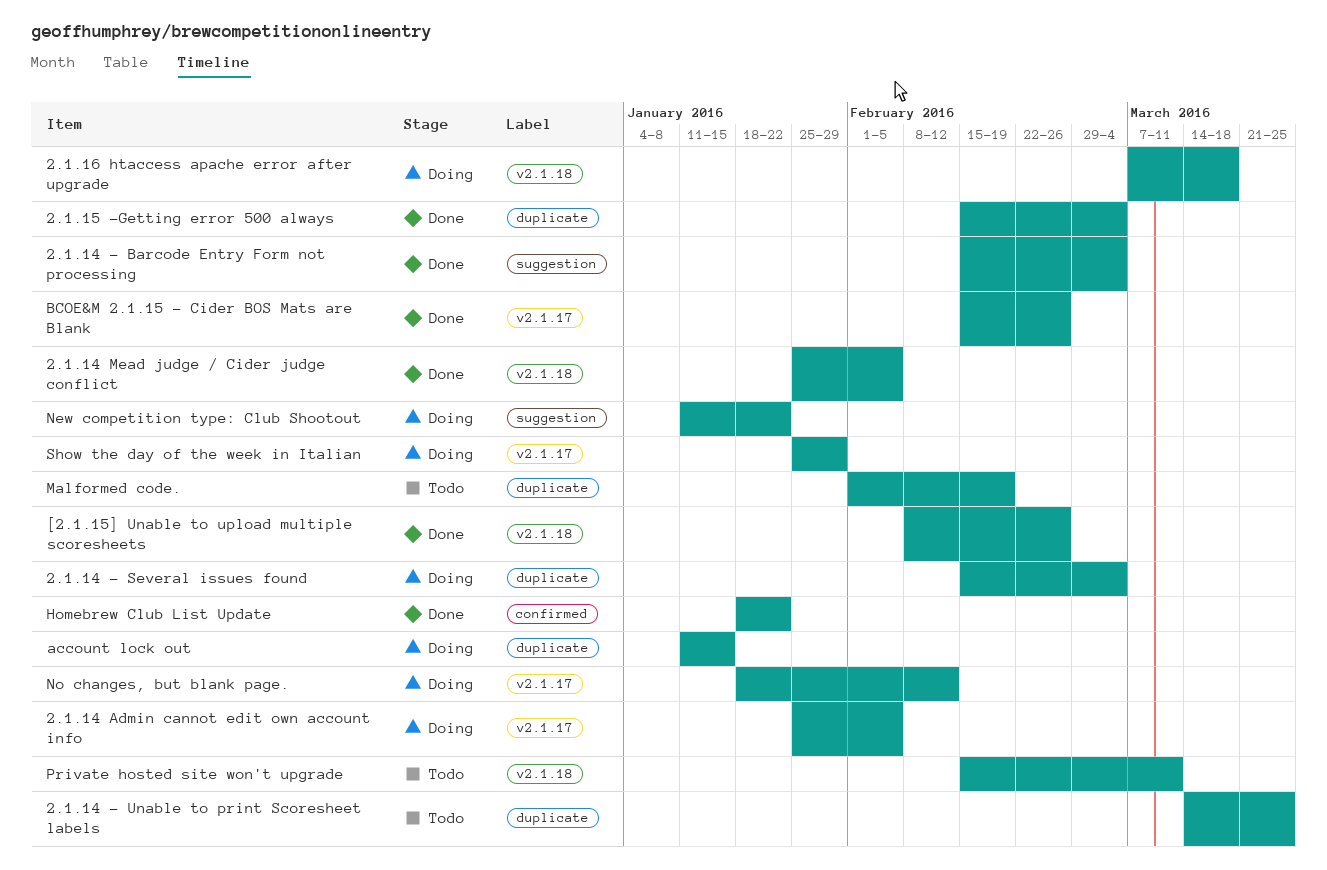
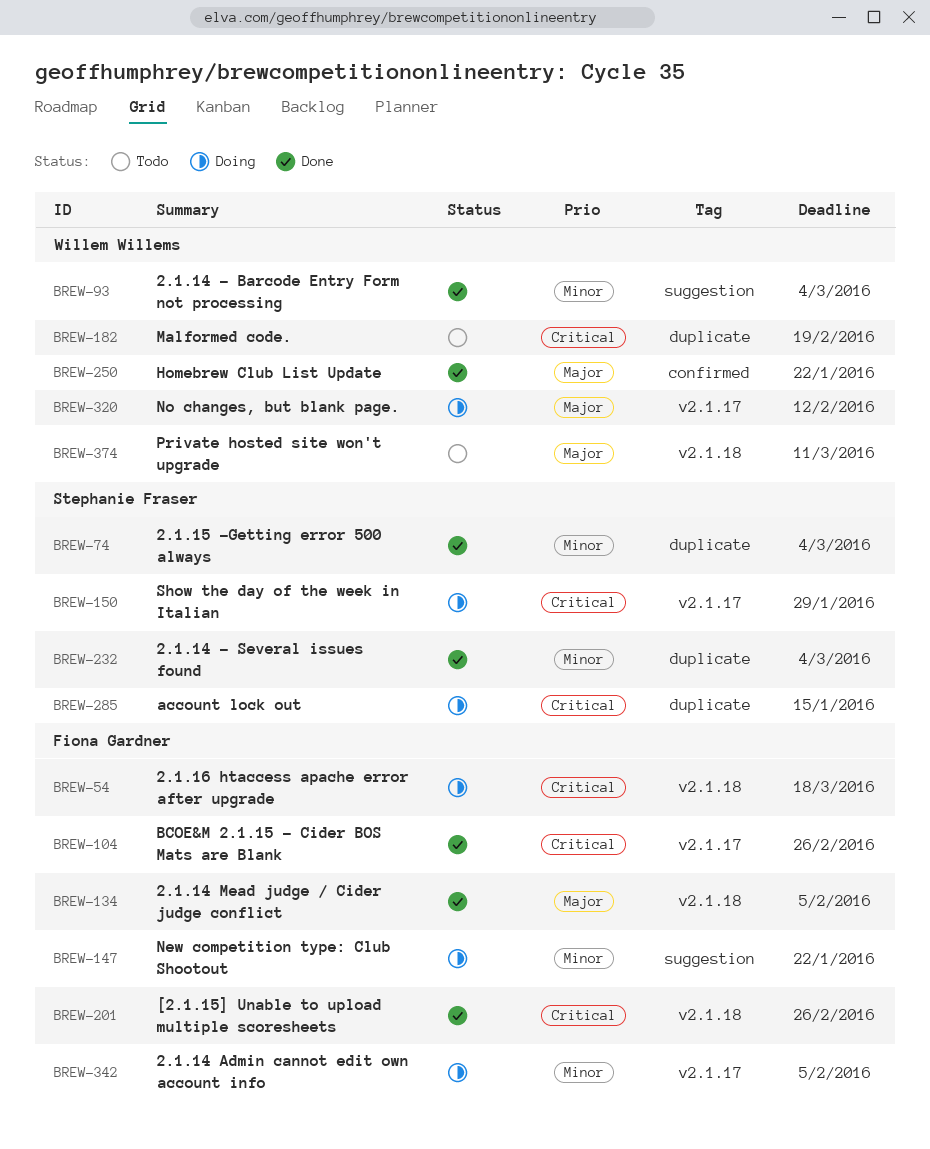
2.1.14 - Several issues found, status: Doing -> Done
2.1.14 - Unable to print Scoresheet labels: present -> none

